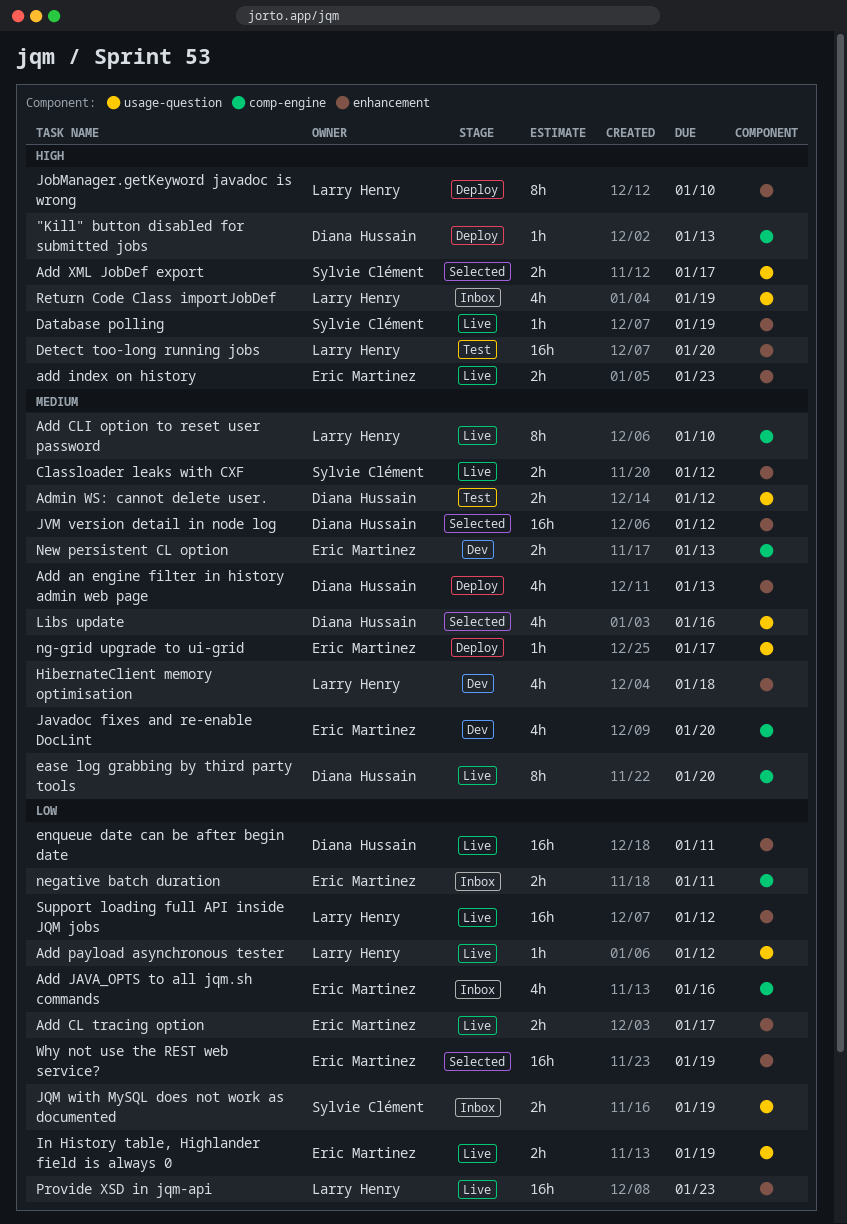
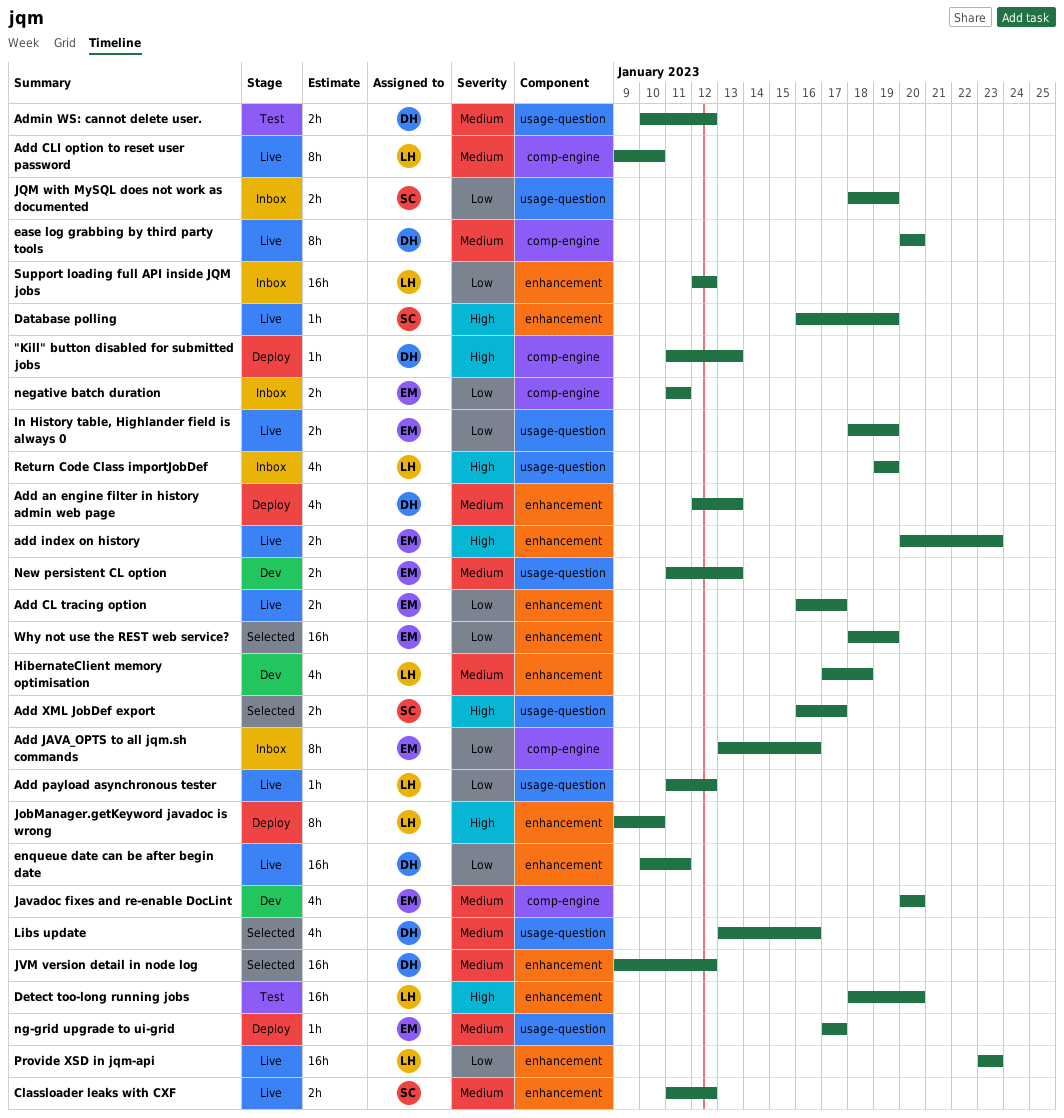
Add JAVA_OPTS to all jqm.sh commands, estimate: 4h -> 8h
New persistent CL option, label: comp-engine -> usage-question
Support loading full API inside JQM jobs, status: Live -> Inbox

